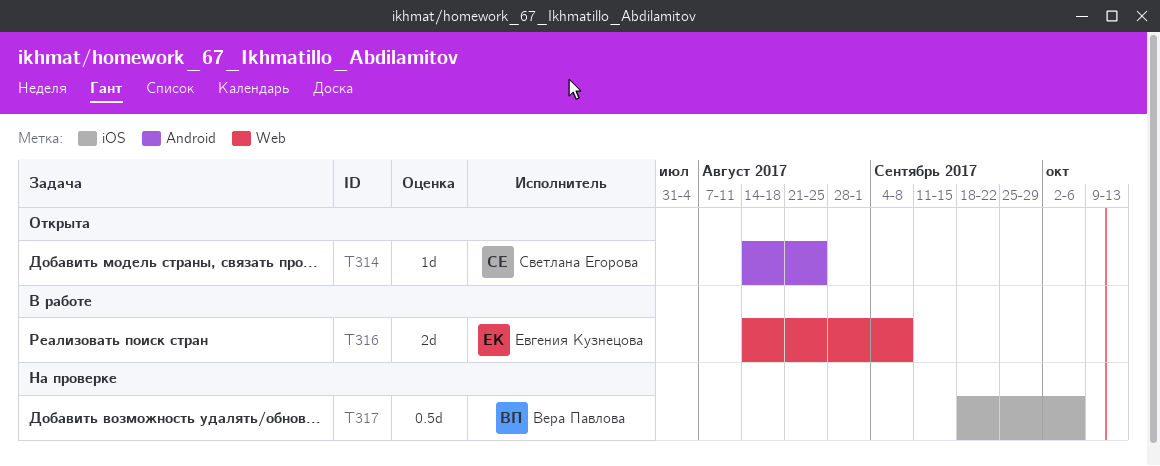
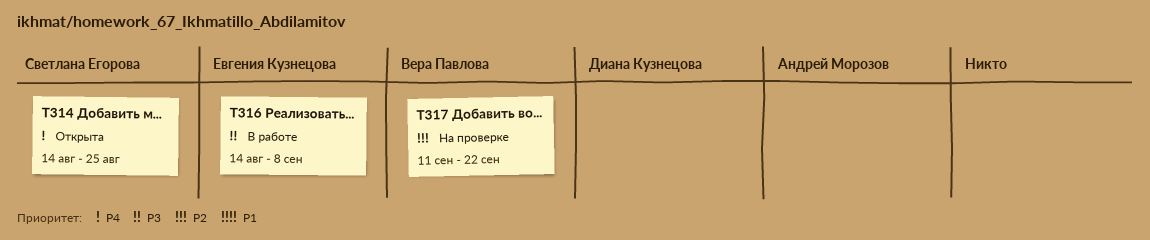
T317, start: Sep 18 -> Sep 11
T317, due: Oct 6 -> Sep 22

